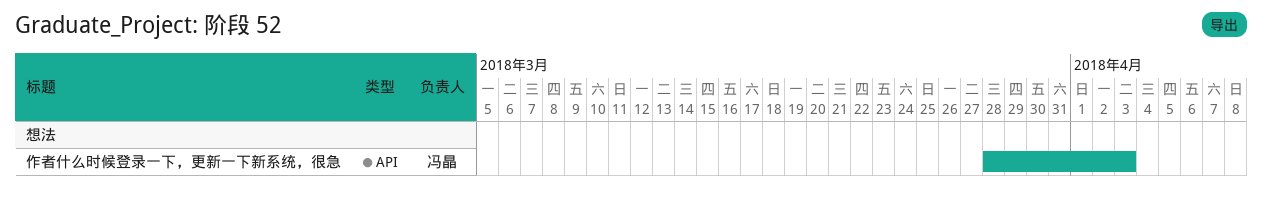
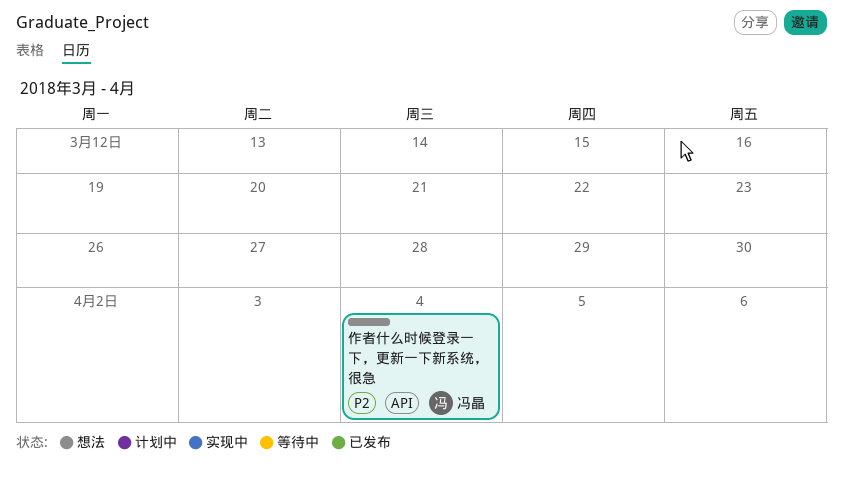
作者什么时候登录一下，更新一下新系统，很急, due: Apr 3 -> Apr 4

